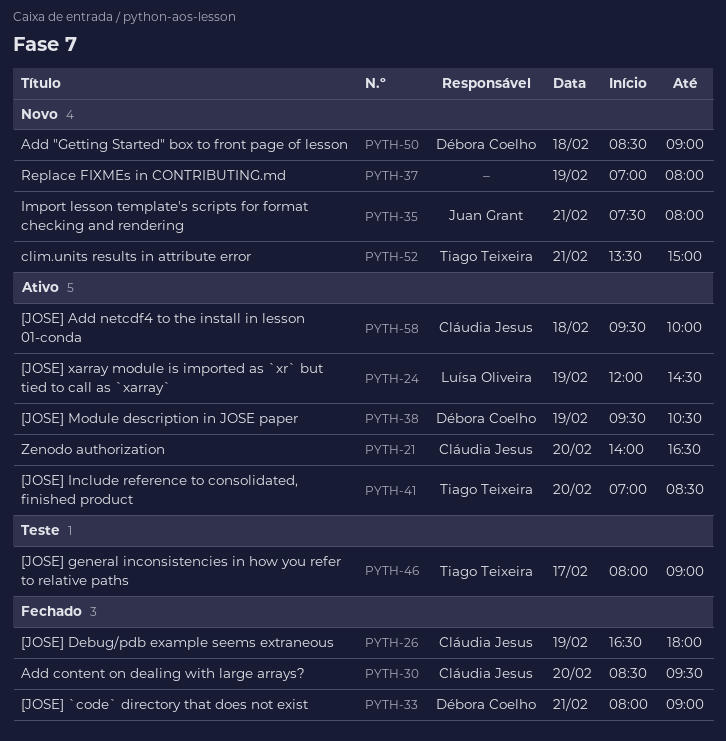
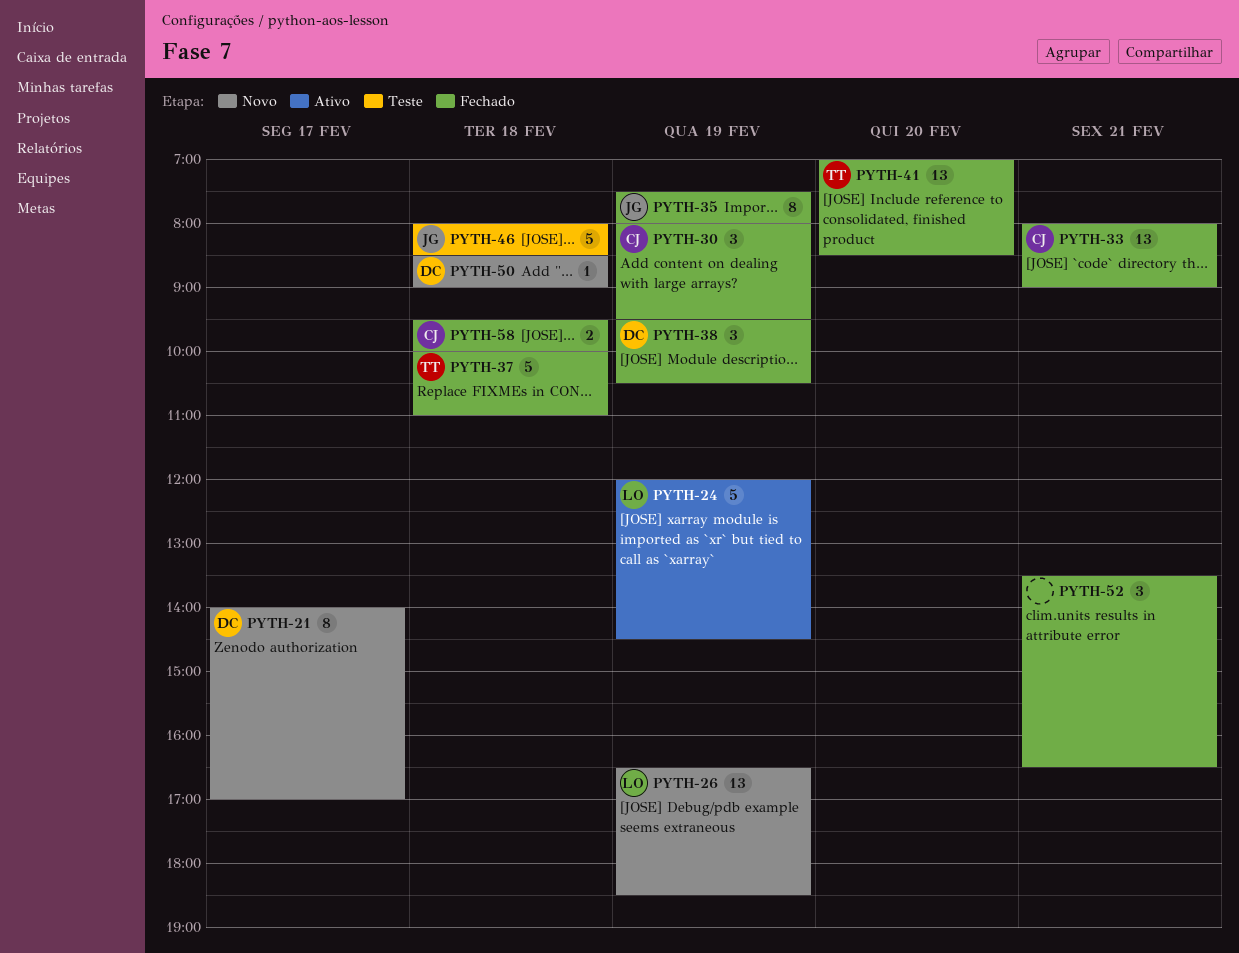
PYTH-21, status: Ativo -> Novo
PYTH-21, owner: Cláudia Jesus -> Débora Coelho
PYTH-21, day: Feb 20 -> Feb 17
PYTH-21, ends: 16:30 -> 17:00
PYTH-26, status: Fechado -> Novo
PYTH-26, owner: Cláudia Jesus -> Luísa Oliveira
PYTH-26, ends: 18:00 -> 18:30
PYTH-30, day: Feb 20 -> Feb 19
PYTH-30, begins: 08:30 -> 08:00
PYTH-33, owner: Débora Coelho -> Cláudia Jesus
PYTH-35, status: Novo -> Fechado
PYTH-35, day: Feb 21 -> Feb 19
PYTH-37, status: Novo -> Fechado
PYTH-37, owner: none -> Tiago Teixeira
PYTH-37, day: Feb 19 -> Feb 18
PYTH-37, begins: 07:00 -> 10:00
PYTH-37, ends: 08:00 -> 11:00
PYTH-38, status: Ativo -> Fechado
PYTH-41, status: Ativo -> Fechado
PYTH-46, owner: Tiago Teixeira -> Juan Grant
PYTH-46, day: Feb 17 -> Feb 18
PYTH-46, ends: 09:00 -> 08:30
PYTH-52, status: Novo -> Fechado
PYTH-52, owner: Tiago Teixeira -> none
PYTH-52, ends: 15:00 -> 16:30
PYTH-58, status: Ativo -> Fechado

